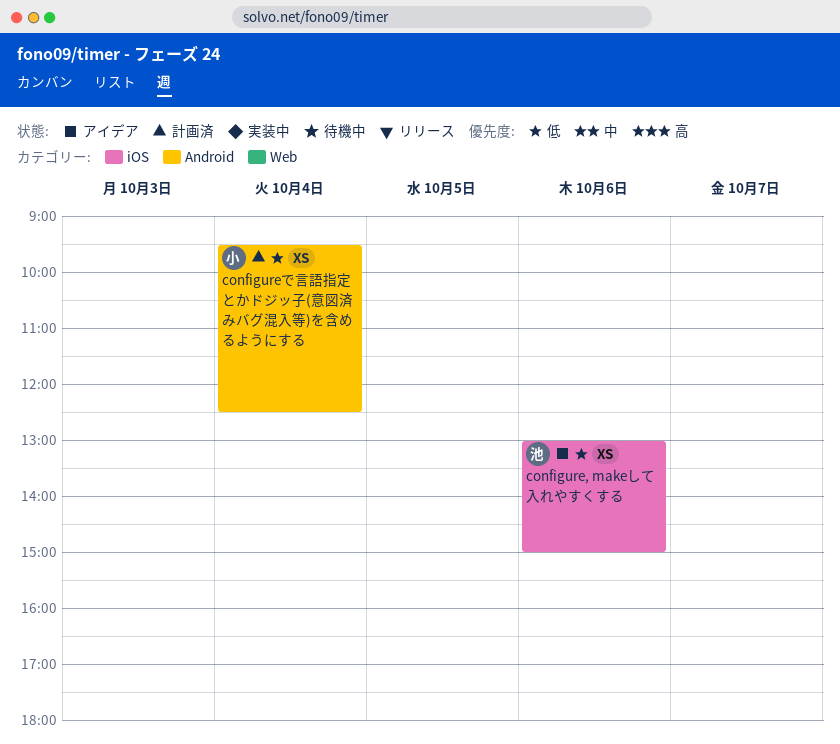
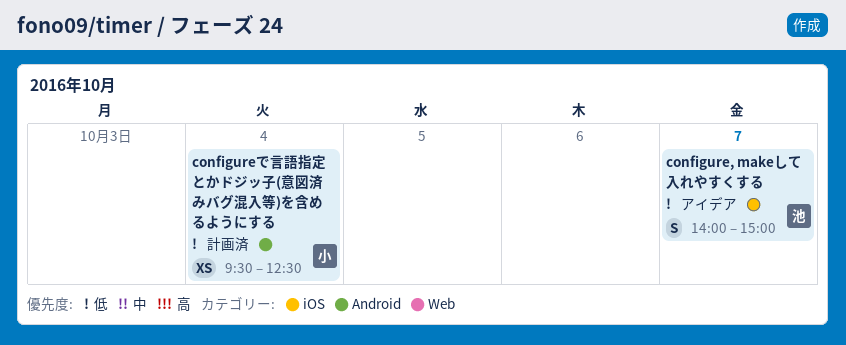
configure, makeして入れやすくする, estimate: XS -> S
configure, makeして入れやすくする, day: Oct 6 -> Oct 7
configure, makeして入れやすくする, begins: 13:00 -> 14:00

